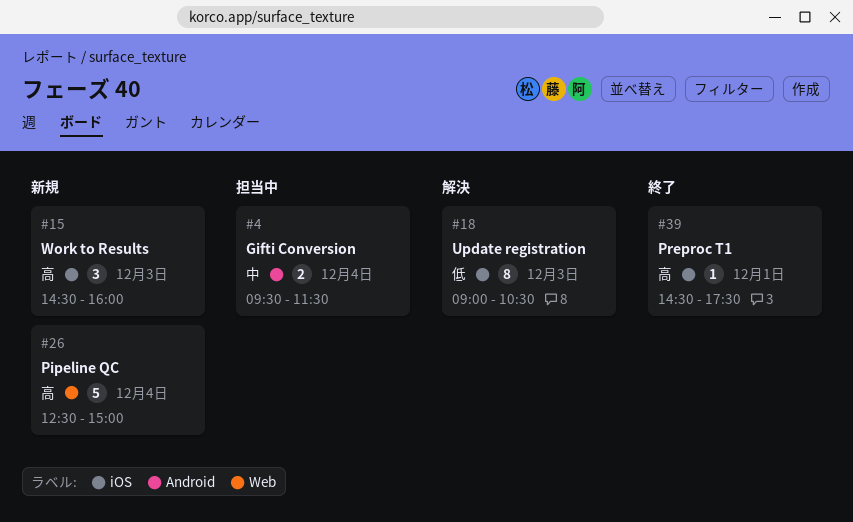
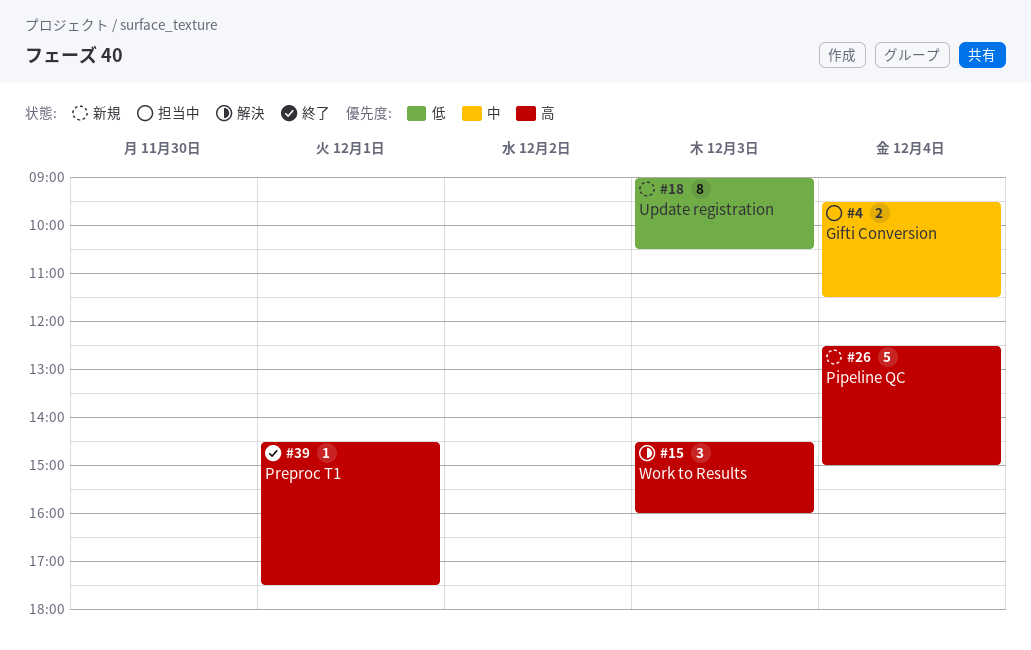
#15, status: 新規 -> 解決
#18, status: 解決 -> 新規

